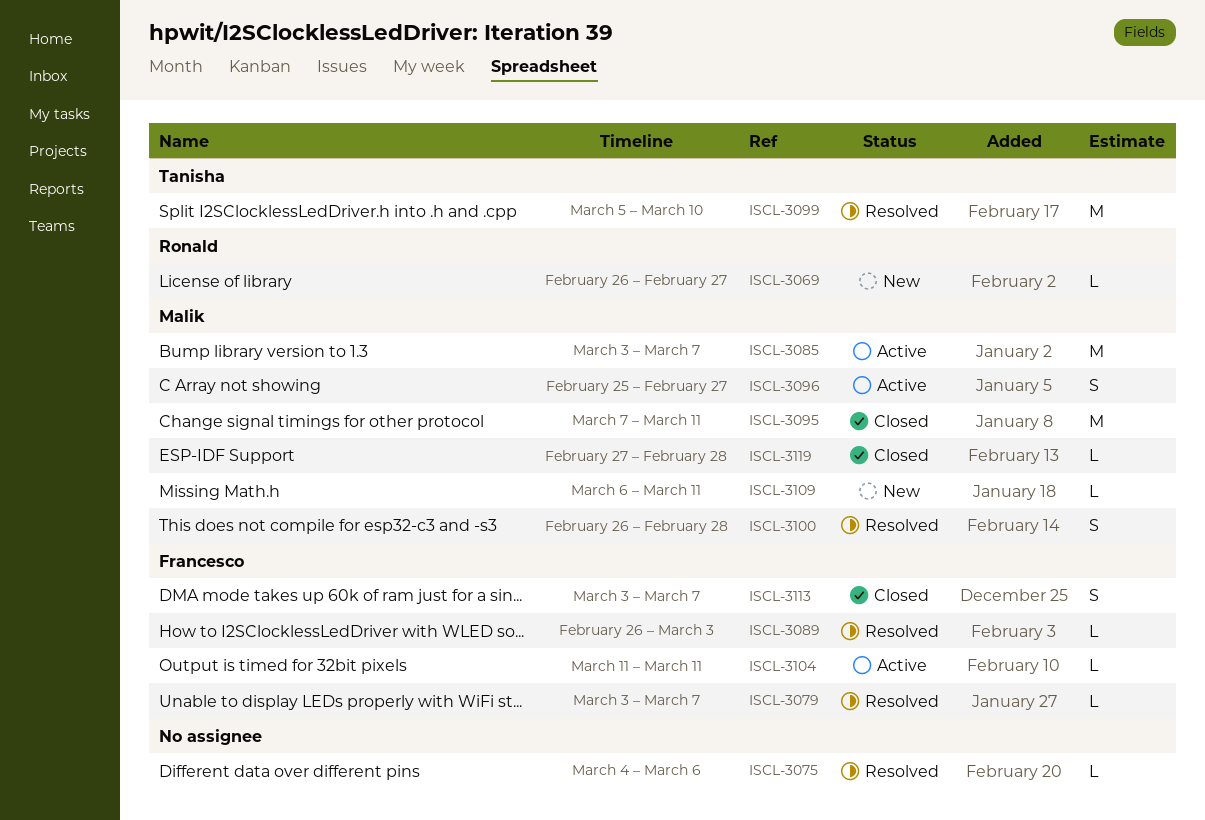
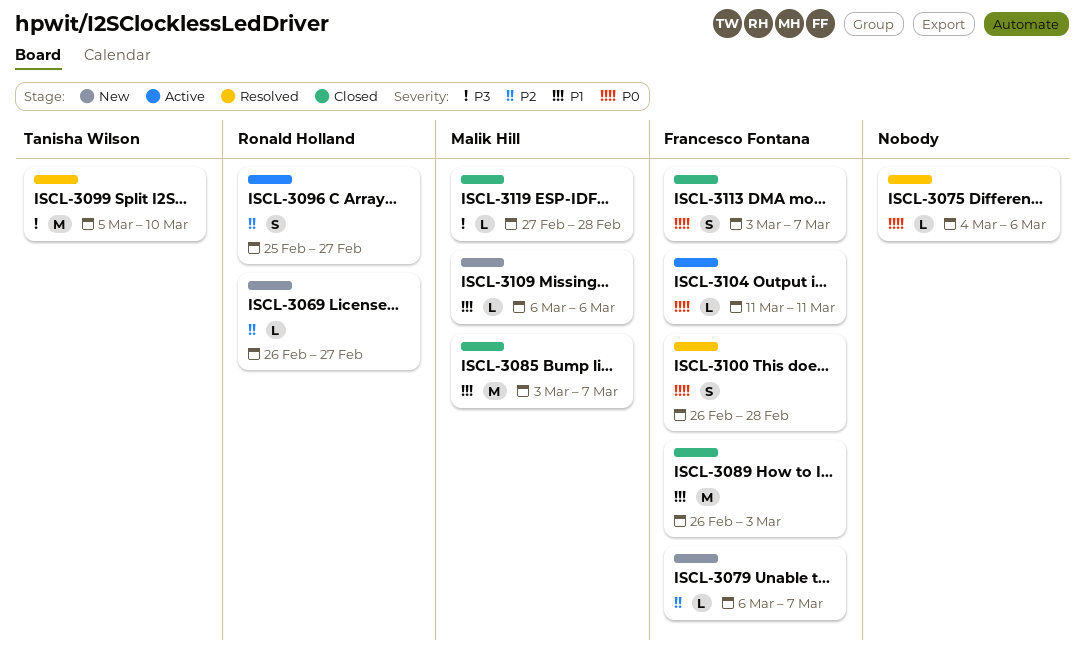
ISCL-3079, status: Resolved -> New
ISCL-3079, start: Mar 3 -> Mar 6
ISCL-3085, status: Active -> Closed
ISCL-3089, status: Resolved -> Closed
ISCL-3089, estimate: L -> M
ISCL-3095: present -> none
ISCL-3096, owner: Malik Hill -> Ronald Holland
ISCL-3100, owner: Malik Hill -> Francesco Fontana
ISCL-3109, due: Mar 11 -> Mar 6

